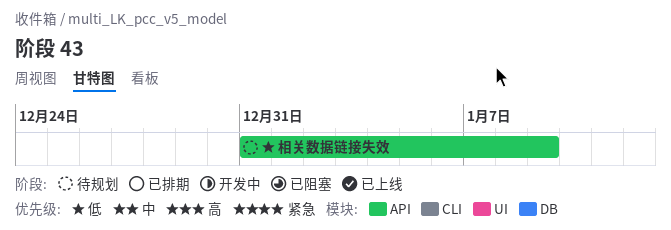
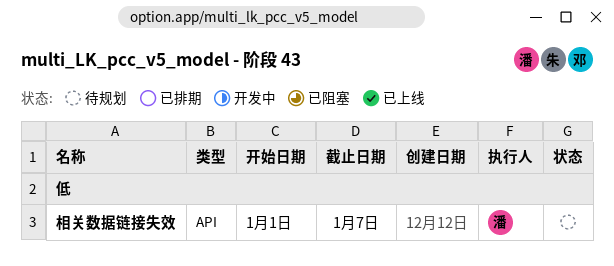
相关数据链接失效, start: Dec 31 -> Jan 1
相关数据链接失效, due: Jan 9 -> Jan 7

